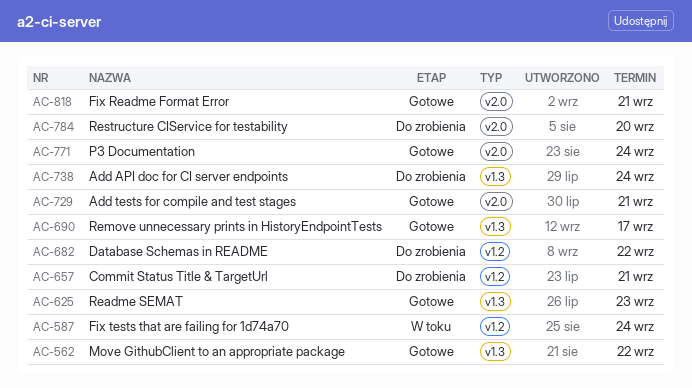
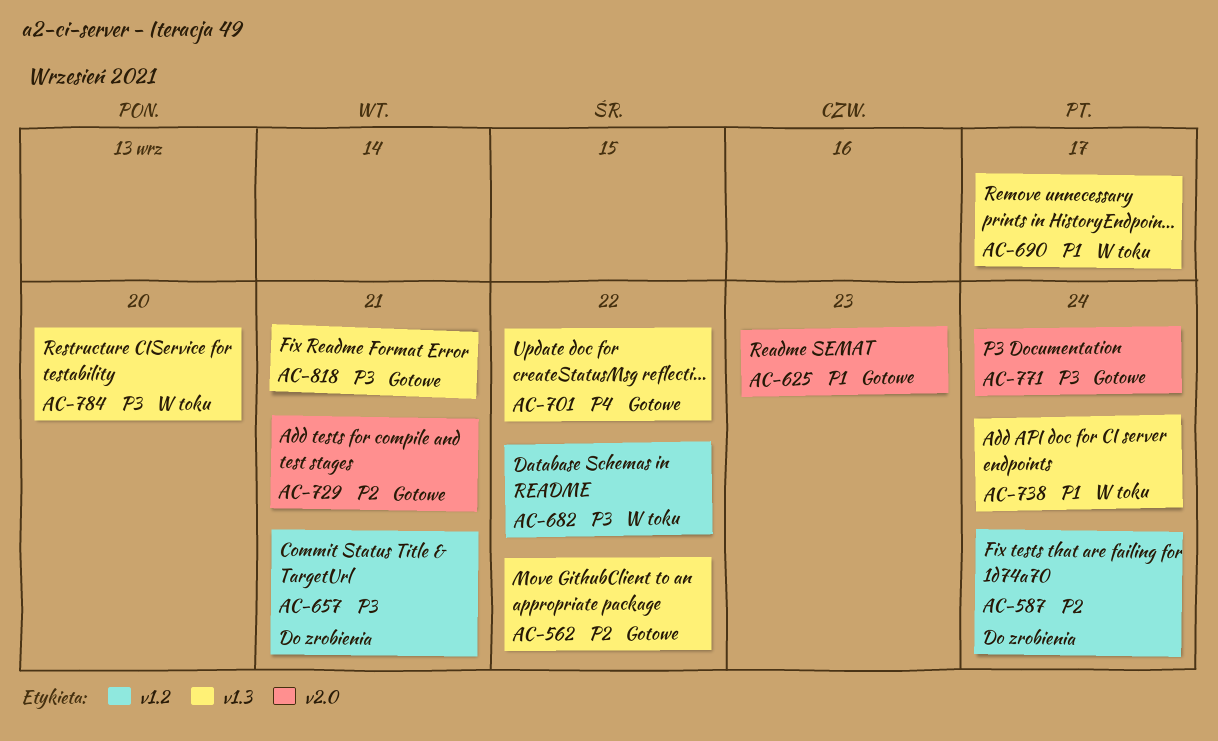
AC-587, status: W toku -> Do zrobienia
AC-625, label: v1.3 -> v2.0
AC-682, status: Do zrobienia -> W toku
AC-690, status: Gotowe -> W toku
AC-701: none -> present
AC-738, status: Do zrobienia -> W toku
AC-784, status: Do zrobienia -> W toku
AC-784, label: v2.0 -> v1.3
AC-818, label: v2.0 -> v1.3

